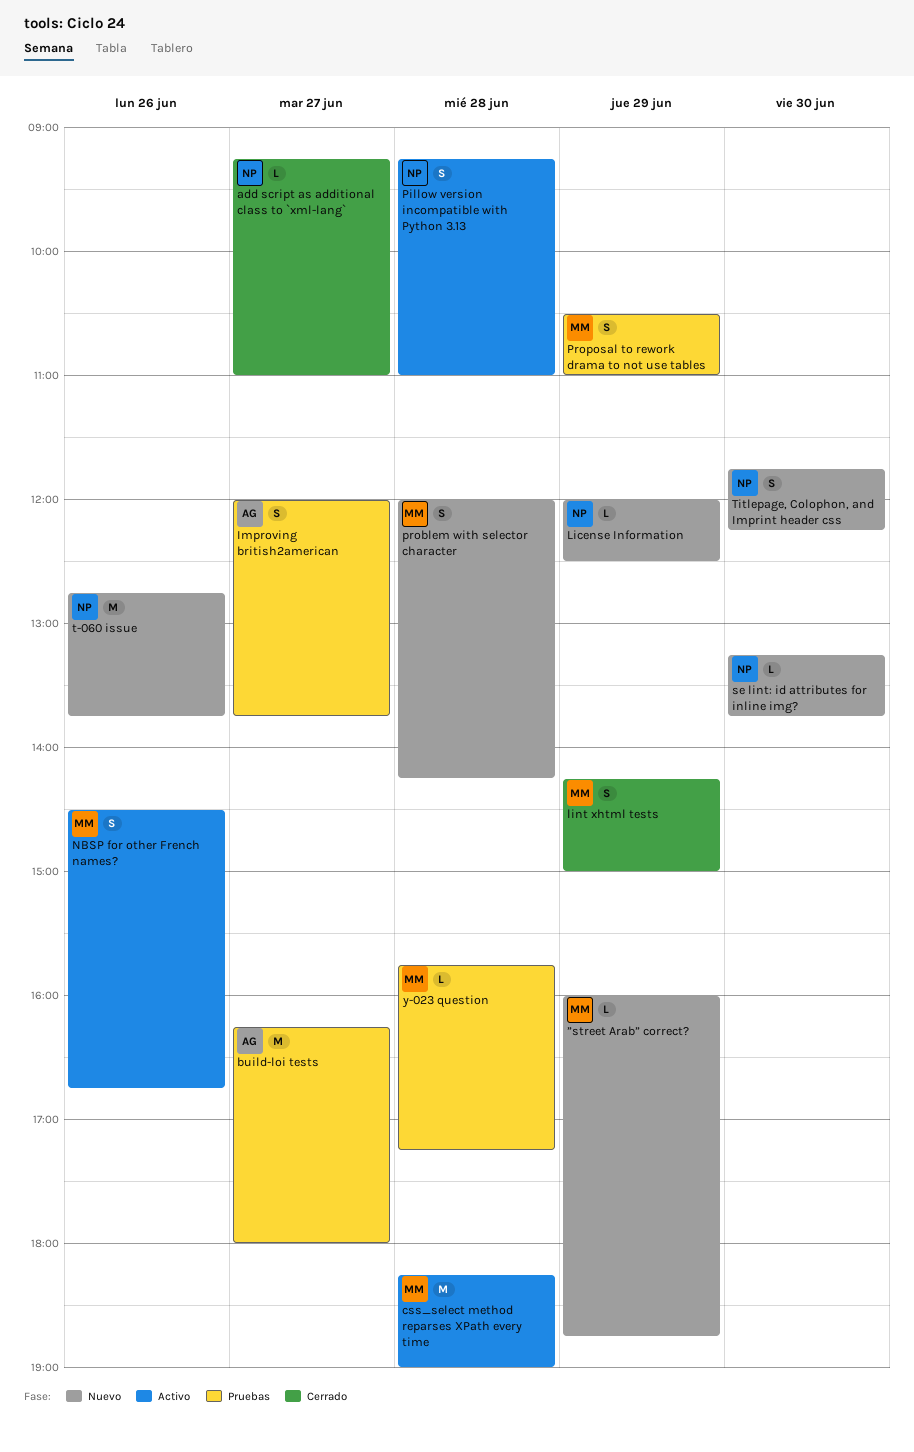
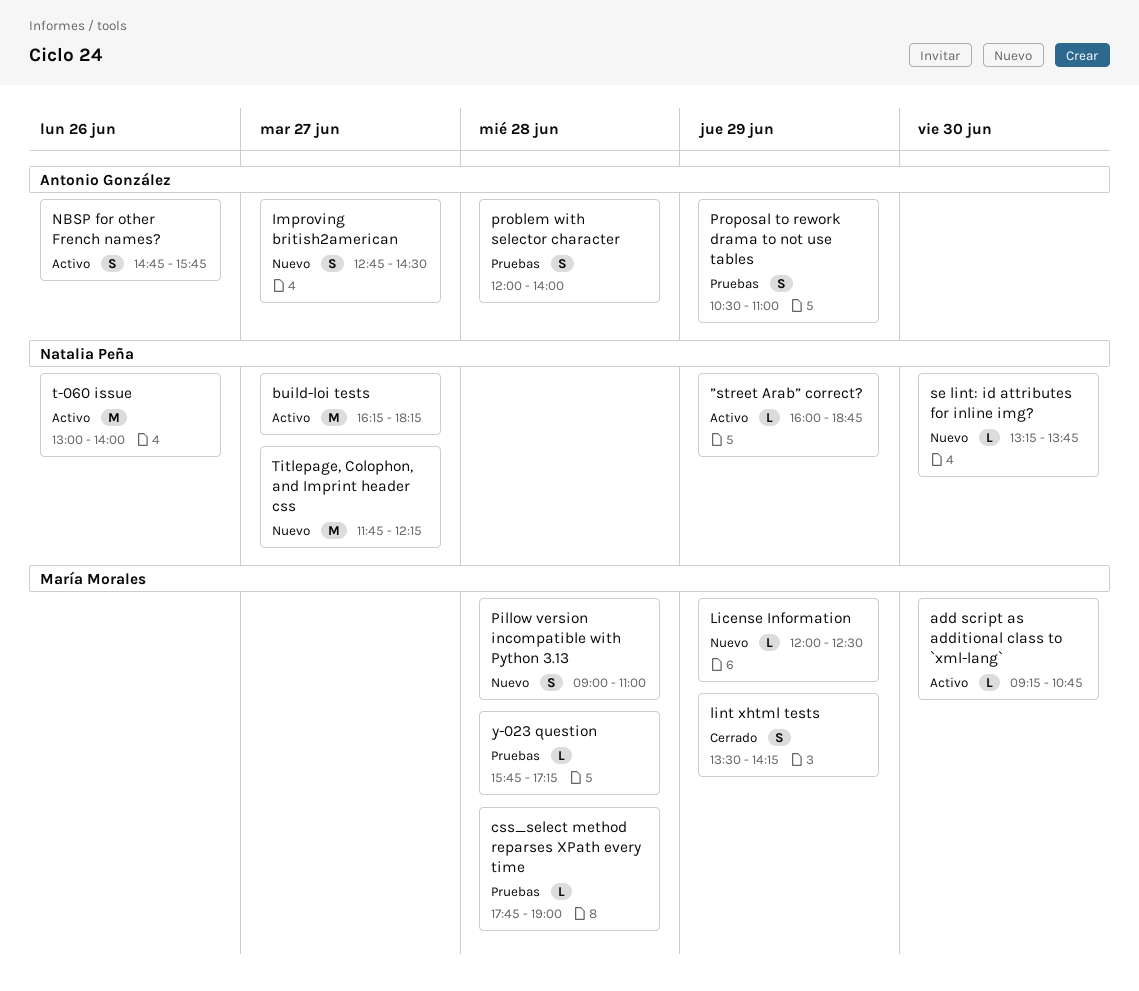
add script as additional class to `xml-lang`, status: Cerrado -> Activo
add script as additional class to `xml-lang`, owner: Natalia Peña -> María Morales
add script as additional class to `xml-lang`, day: Jun 27 -> Jun 30
add script as additional class to `xml-lang`, ends: 11:00 -> 10:45
build-loi tests, status: Pruebas -> Activo
build-loi tests, owner: Antonio González -> Natalia Peña
build-loi tests, ends: 18:00 -> 18:15
css_select method reparses XPath every time, status: Activo -> Pruebas
css_select method reparses XPath every time, estimate: M -> L
css_select method reparses XPath every time, begins: 18:15 -> 17:45
Improving british2american, status: Pruebas -> Nuevo
Improving british2american, begins: 12:00 -> 12:45
Improving british2american, ends: 13:45 -> 14:30
License Information, owner: Natalia Peña -> María Morales
lint xhtml tests, begins: 14:15 -> 13:30
lint xhtml tests, ends: 15:00 -> 14:15
NBSP for other French names?, owner: María Morales -> Antonio González
NBSP for other French names?, begins: 14:30 -> 14:45
NBSP for other French names?, ends: 16:45 -> 15:45
Pillow version incompatible with Python 3.13, status: Activo -> Nuevo
Pillow version incompatible with Python 3.13, owner: Natalia Peña -> María Morales
Pillow version incompatible with Python 3.13, begins: 09:15 -> 09:00
problem with selector character, status: Nuevo -> Pruebas
problem with selector character, owner: María Morales -> Antonio González
problem with selector character, ends: 14:15 -> 14:00
Proposal to rework drama to not use tables, owner: María Morales -> Antonio González
t-060 issue, status: Nuevo -> Activo
t-060 issue, begins: 12:45 -> 13:00
t-060 issue, ends: 13:45 -> 14:00
Titlepage, Colophon, and Imprint header css, estimate: S -> M
Titlepage, Colophon, and Imprint header css, day: Jun 30 -> Jun 27
”street Arab” correct?, status: Nuevo -> Activo
”street Arab” correct?, owner: María Morales -> Natalia Peña

